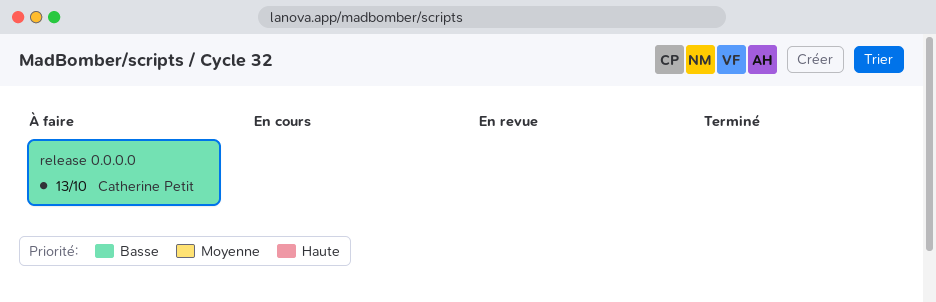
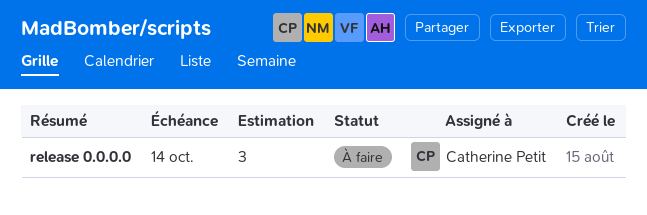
release 0.0.0.0, estimate: 1 -> 3
release 0.0.0.0, due: Oct 13 -> Oct 14

